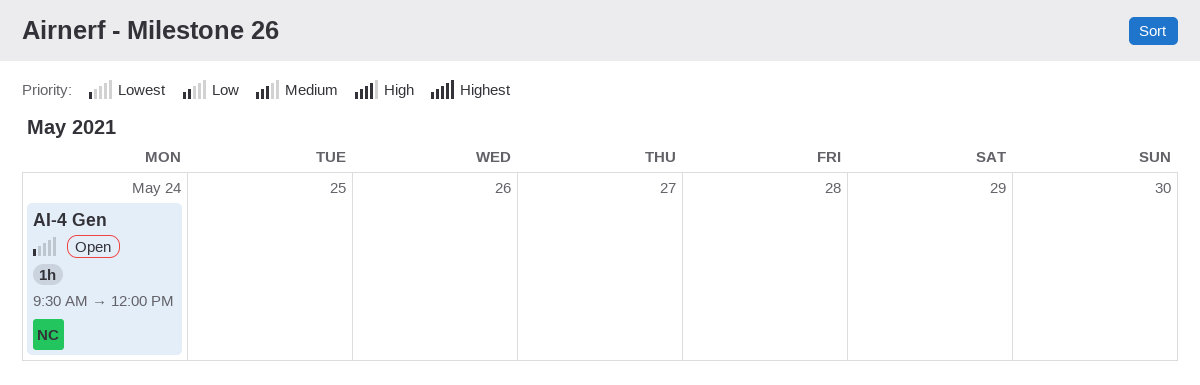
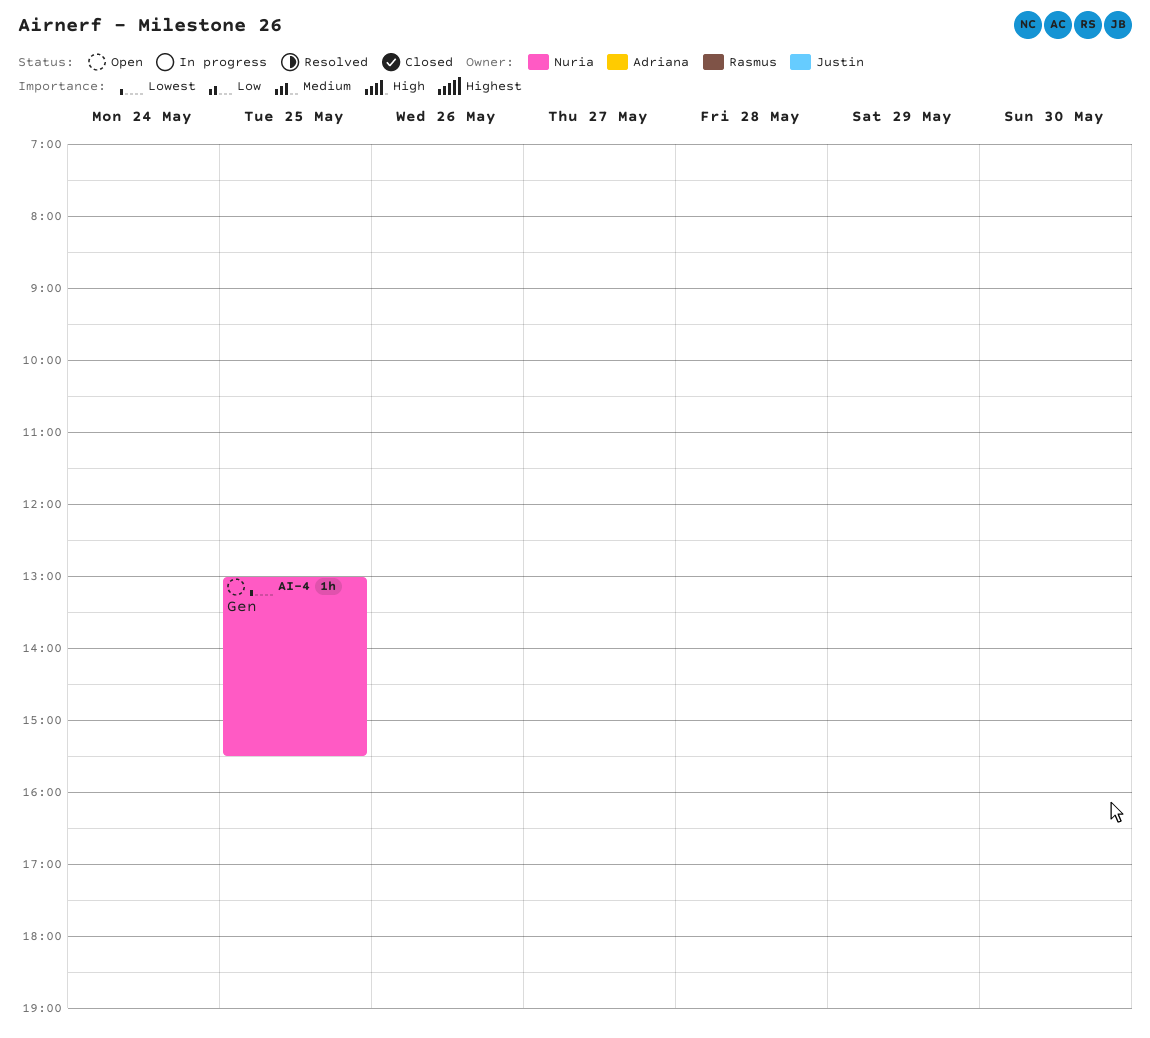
AI-4, day: May 24 -> May 25
AI-4, begins: 09:30 -> 13:00
AI-4, ends: 12:00 -> 15:30

